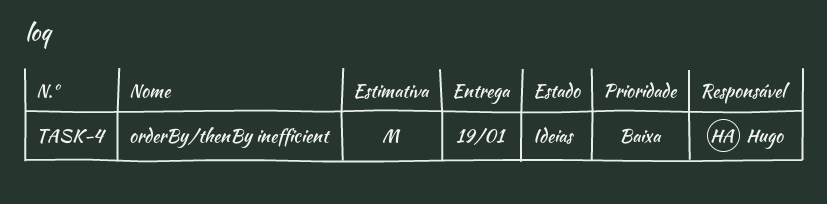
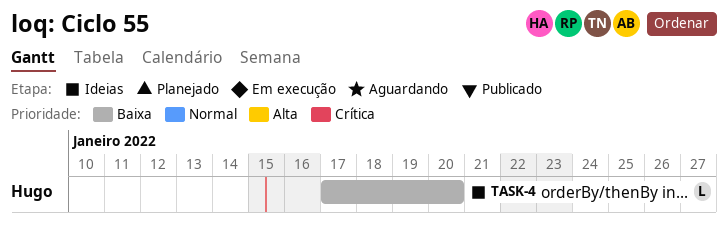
TASK-4, estimate: M -> L
TASK-4, due: Jan 19 -> Jan 20

